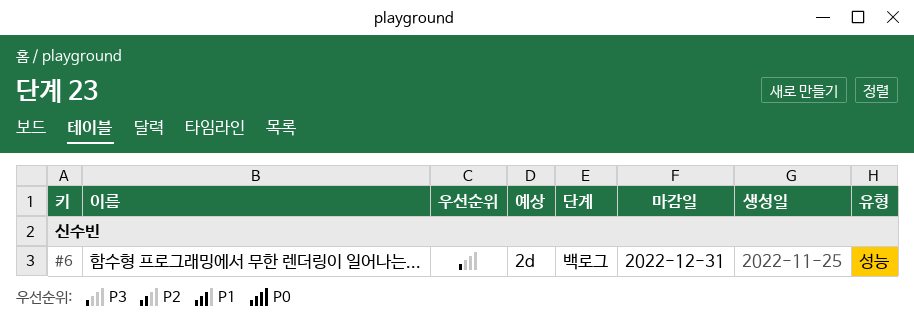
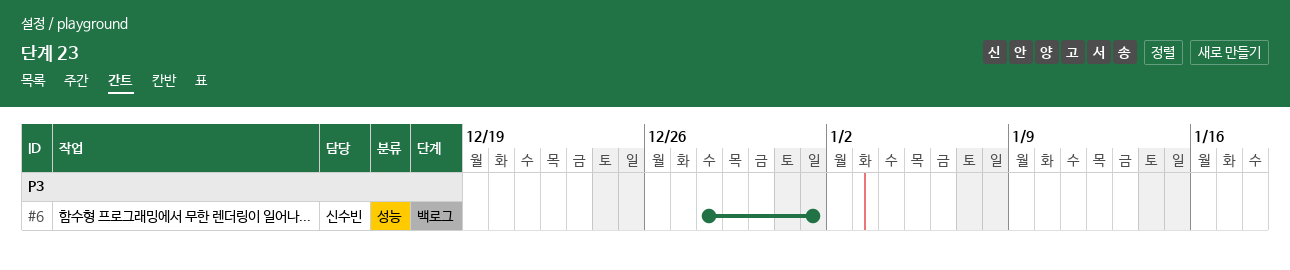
#6, due: Dec 31 -> Jan 1

